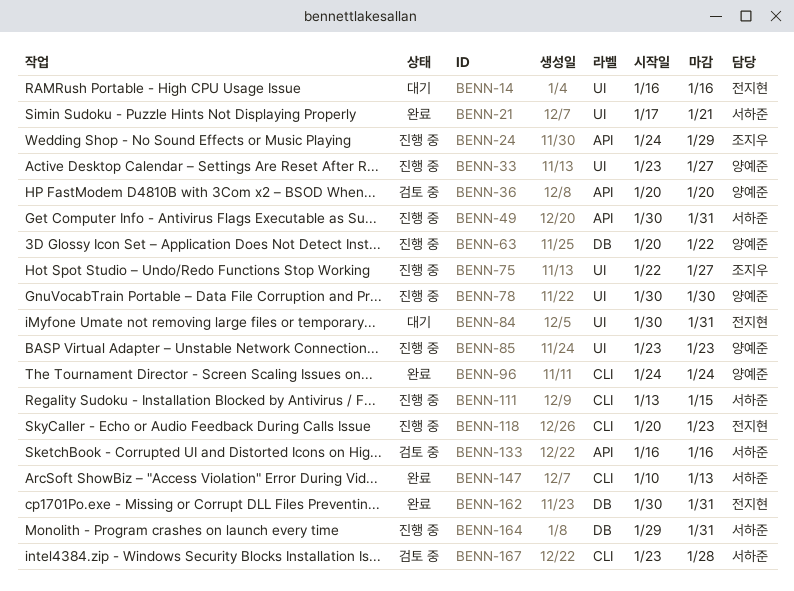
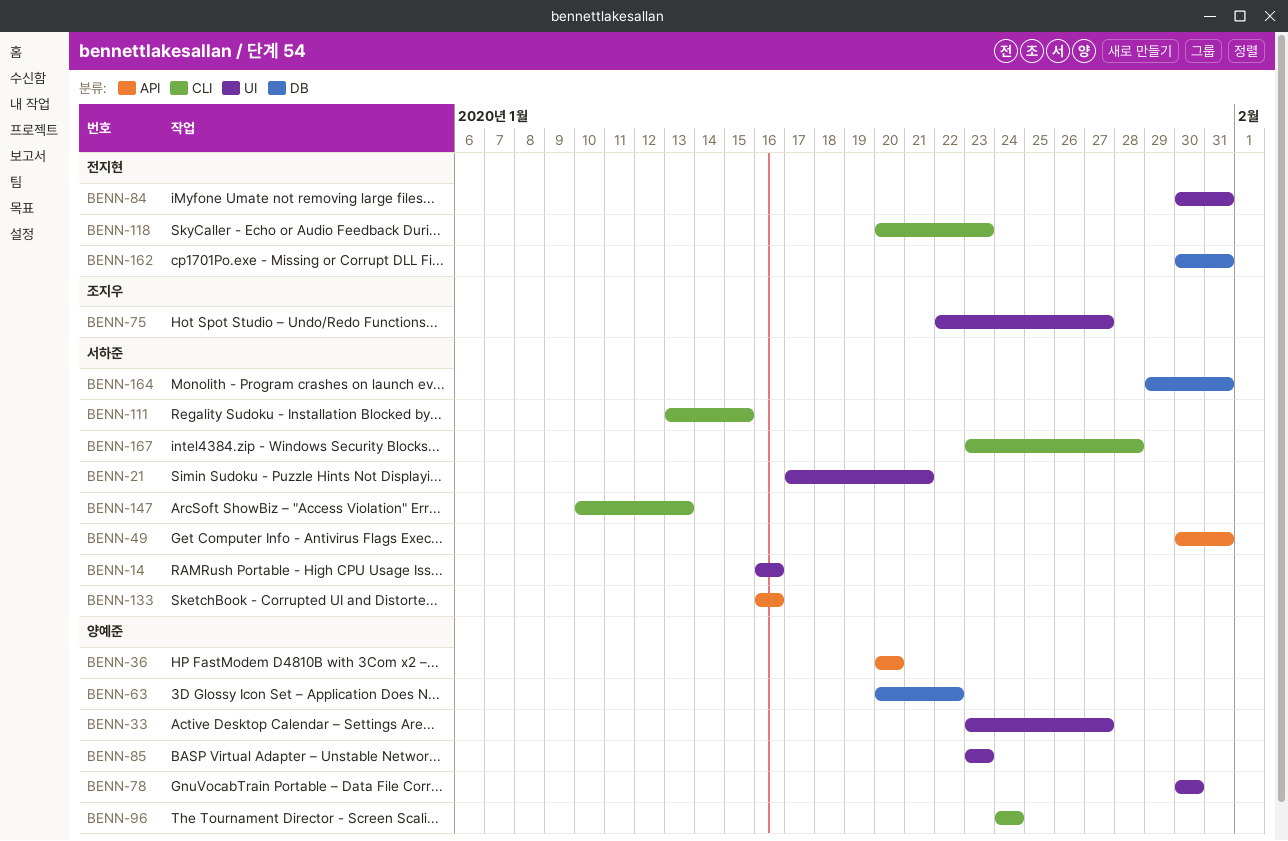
BENN-14, owner: 전지현 -> 서하준
BENN-24: present -> none

